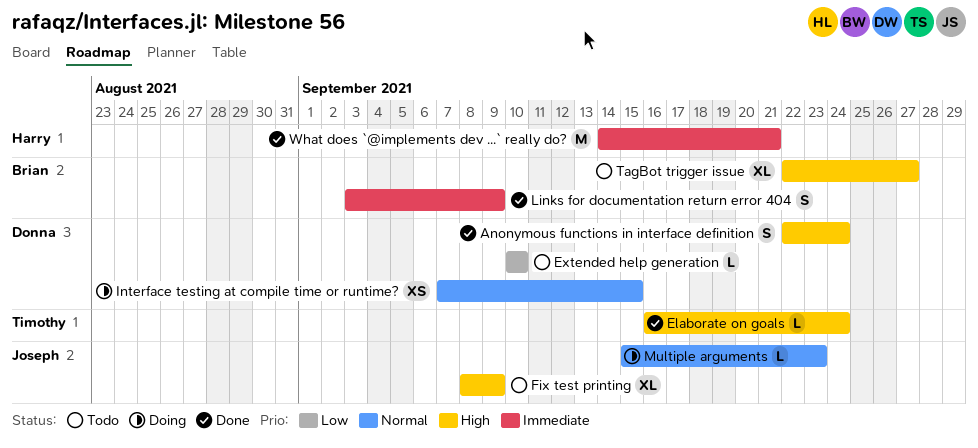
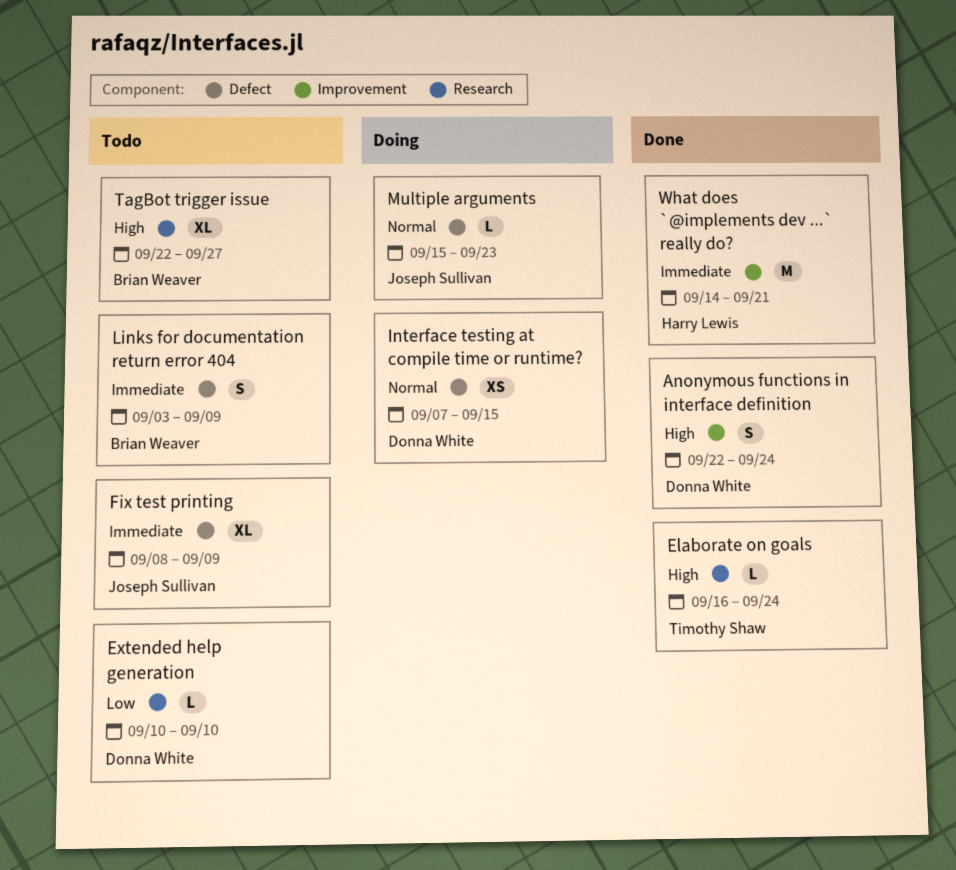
Fix test printing, priority: High -> Immediate
Links for documentation return error 404, status: Done -> Todo

